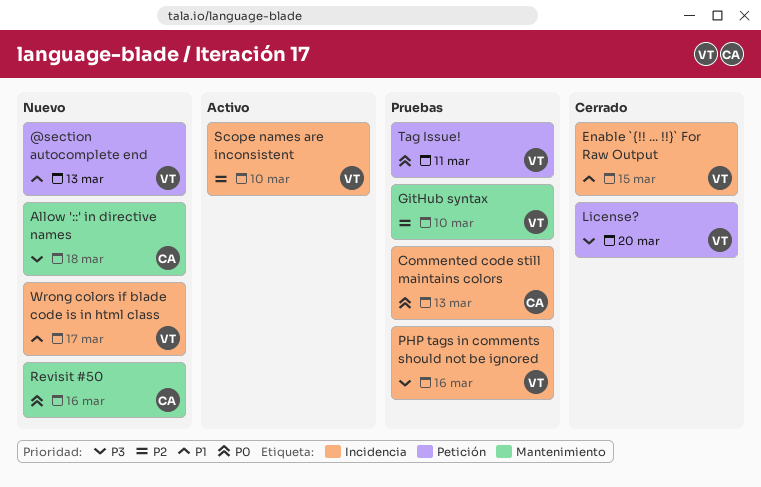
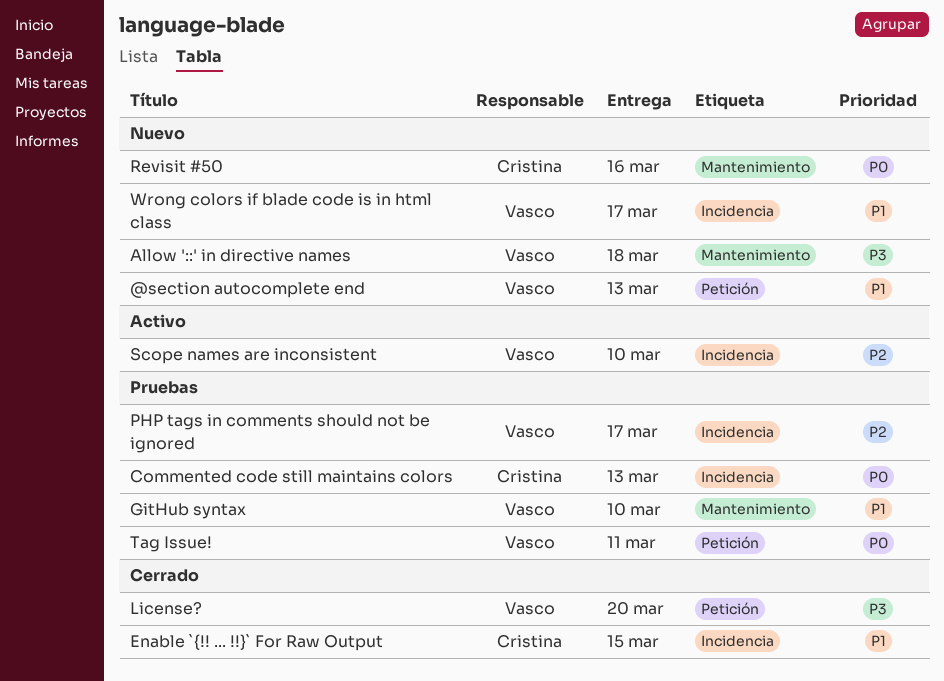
Allow '::' in directive names, owner: Cristina -> Vasco
Enable `{!! ... !!}` For Raw Output, owner: Vasco -> Cristina
GitHub syntax, priority: P2 -> P1
PHP tags in comments should not be ignored, priority: P3 -> P2
PHP tags in comments should not be ignored, due: Mar 16 -> Mar 17

